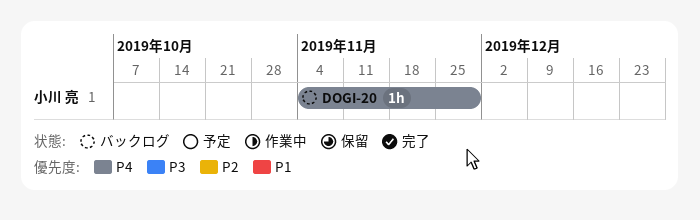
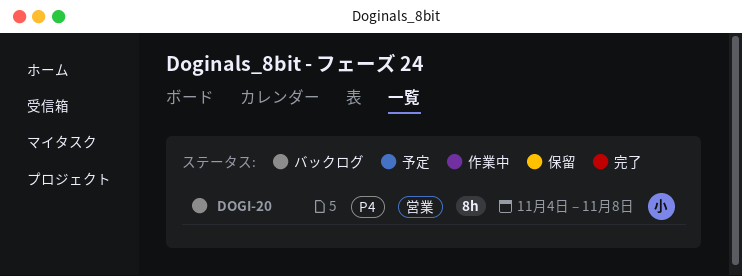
DOGI-20, estimate: 1h -> 8h
DOGI-20, due: Nov 29 -> Nov 8

